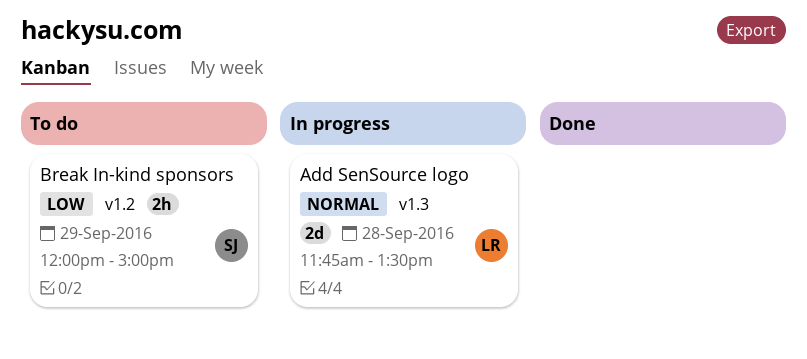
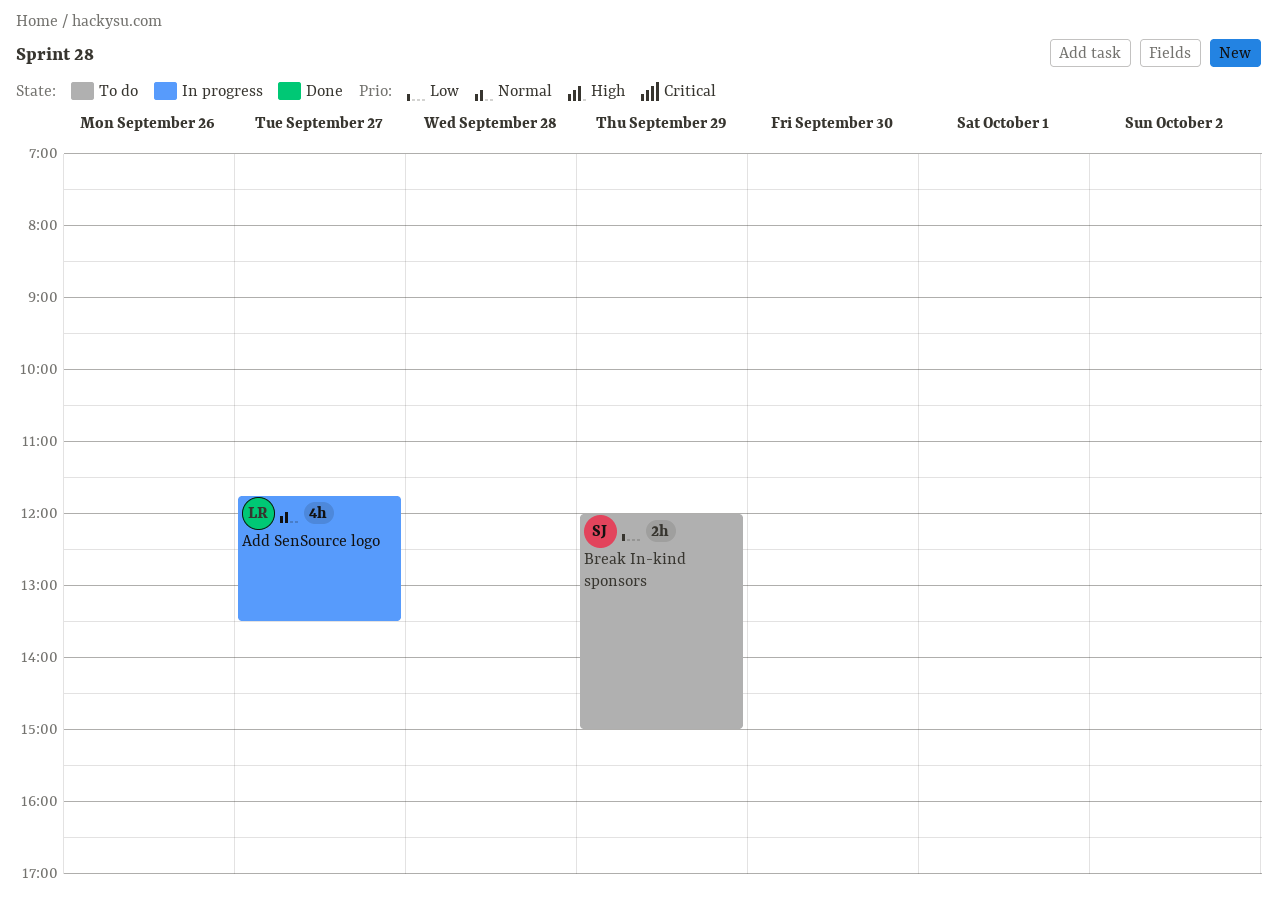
Add SenSource logo, estimate: 2d -> 4h
Add SenSource logo, day: Sep 28 -> Sep 27

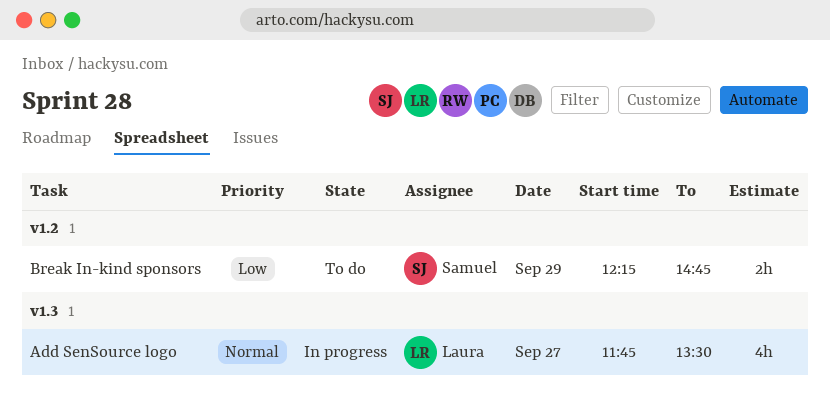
Break In-kind sponsors, begins: 12:00 -> 12:15
Break In-kind sponsors, ends: 15:00 -> 14:45

